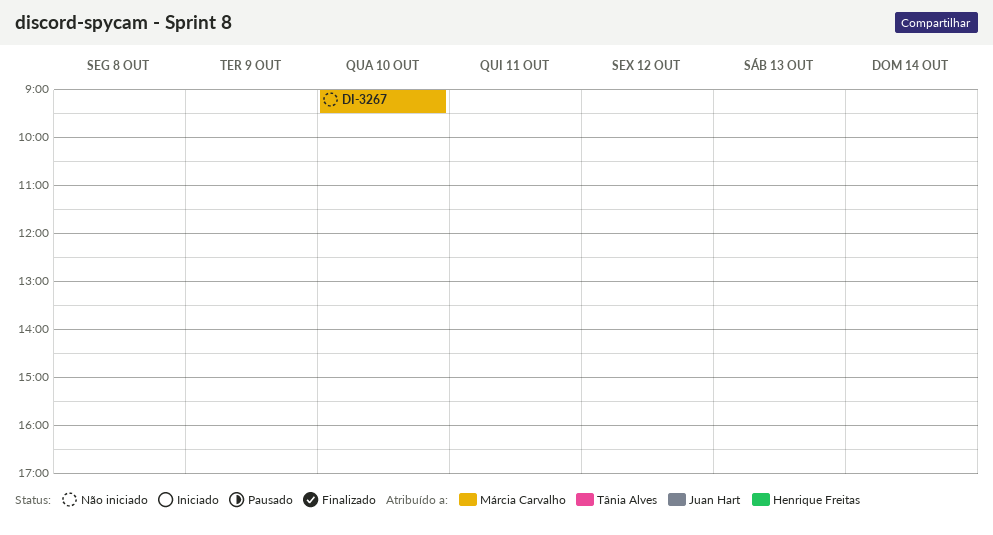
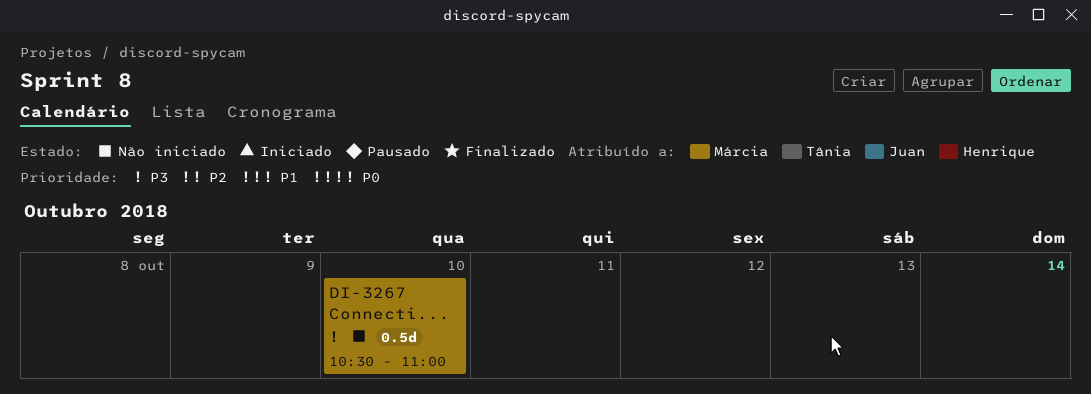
DI-3267, begins: 09:00 -> 10:30
DI-3267, ends: 09:30 -> 11:00

